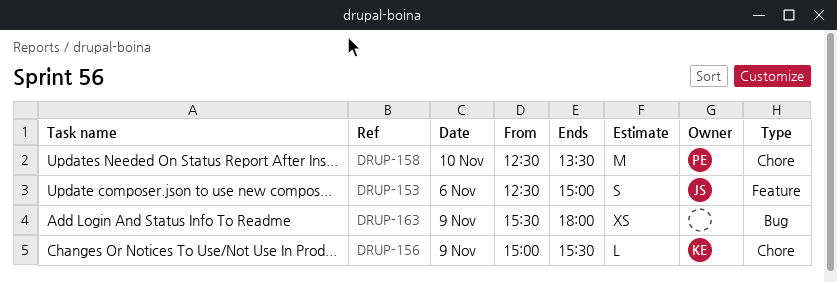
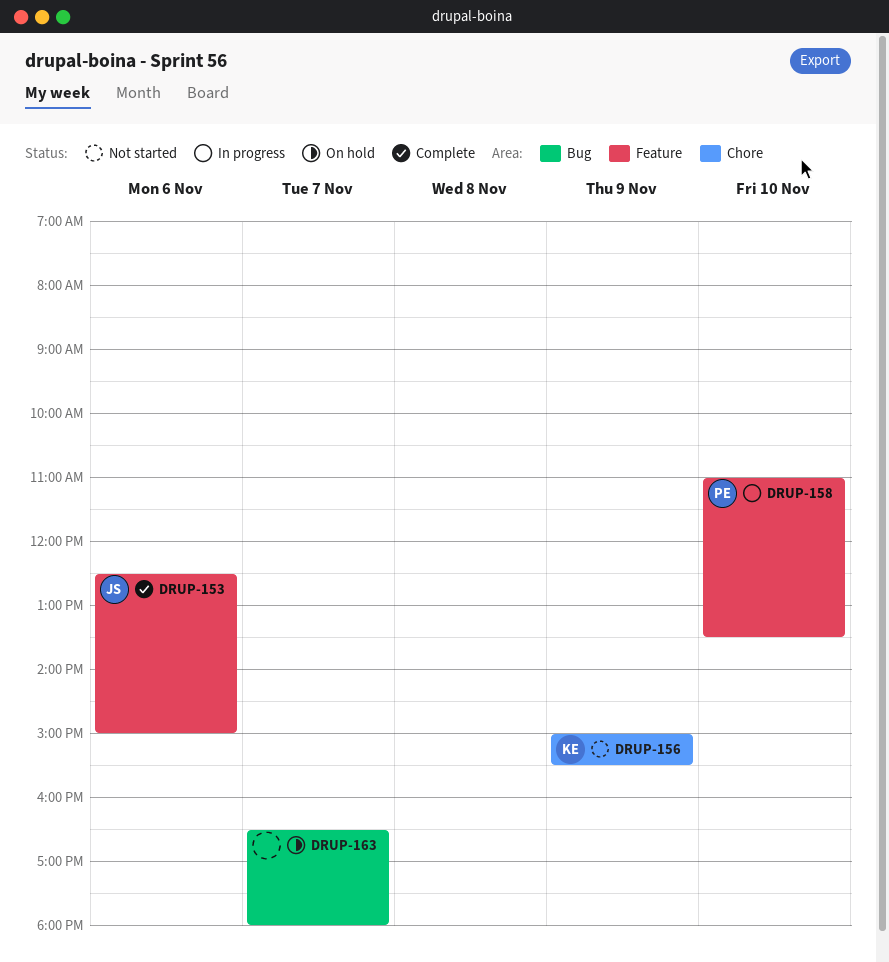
DRUP-158, label: Chore -> Feature
DRUP-158, begins: 12:30 -> 11:00
DRUP-163, day: Nov 9 -> Nov 7
DRUP-163, begins: 15:30 -> 16:30

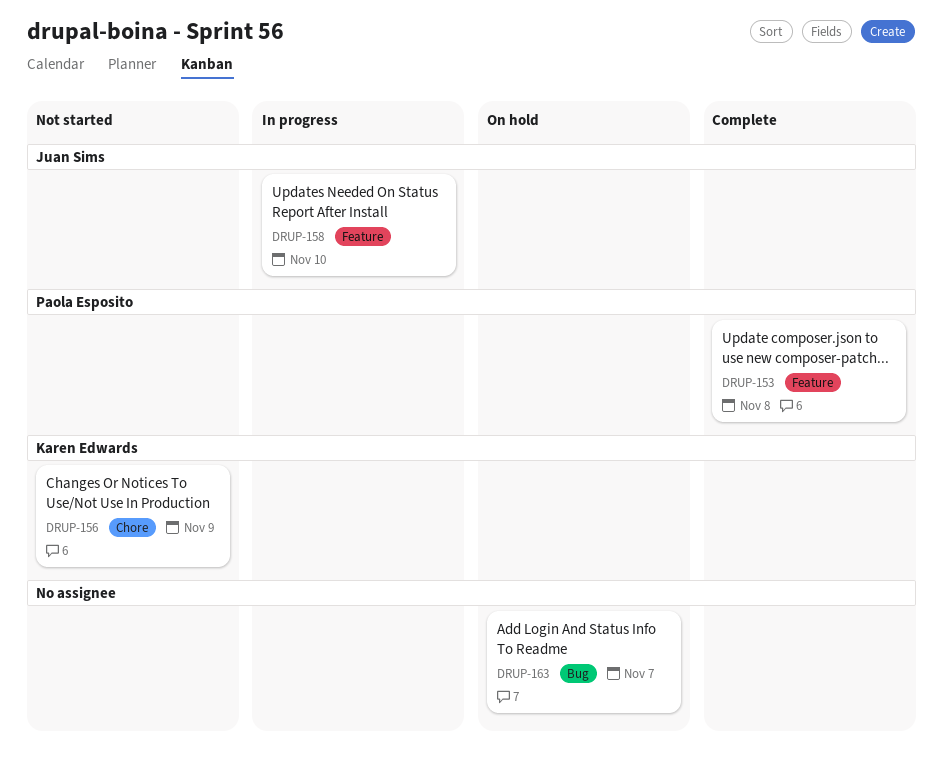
DRUP-153, owner: Juan Sims -> Paola Esposito
DRUP-153, day: Nov 6 -> Nov 8
DRUP-158, owner: Paola Esposito -> Juan Sims

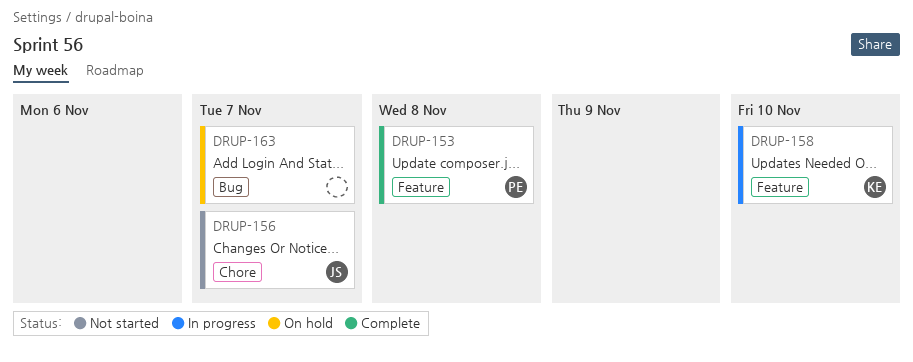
DRUP-156, owner: Karen Edwards -> Juan Sims
DRUP-156, day: Nov 9 -> Nov 7
DRUP-158, owner: Juan Sims -> Karen Edwards

